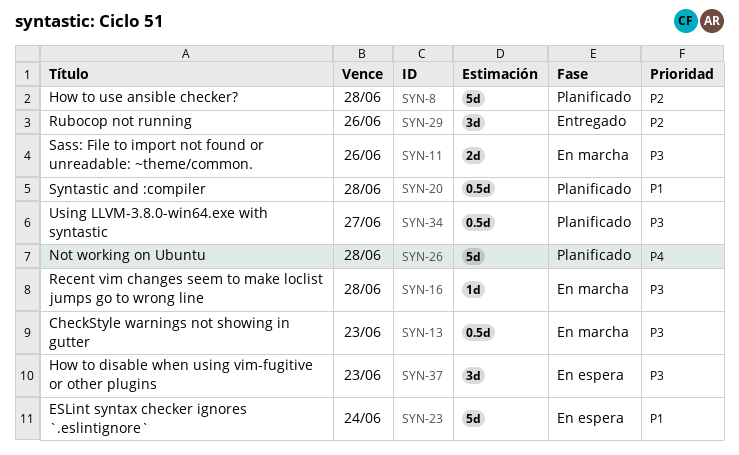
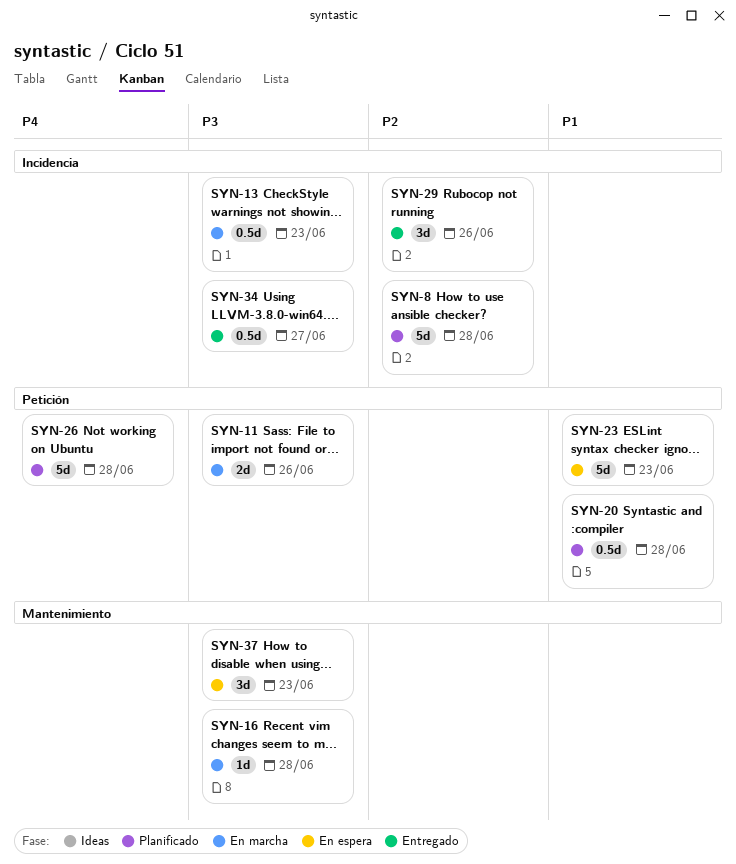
SYN-23, due: Jun 24 -> Jun 23
SYN-34, status: Planificado -> Entregado

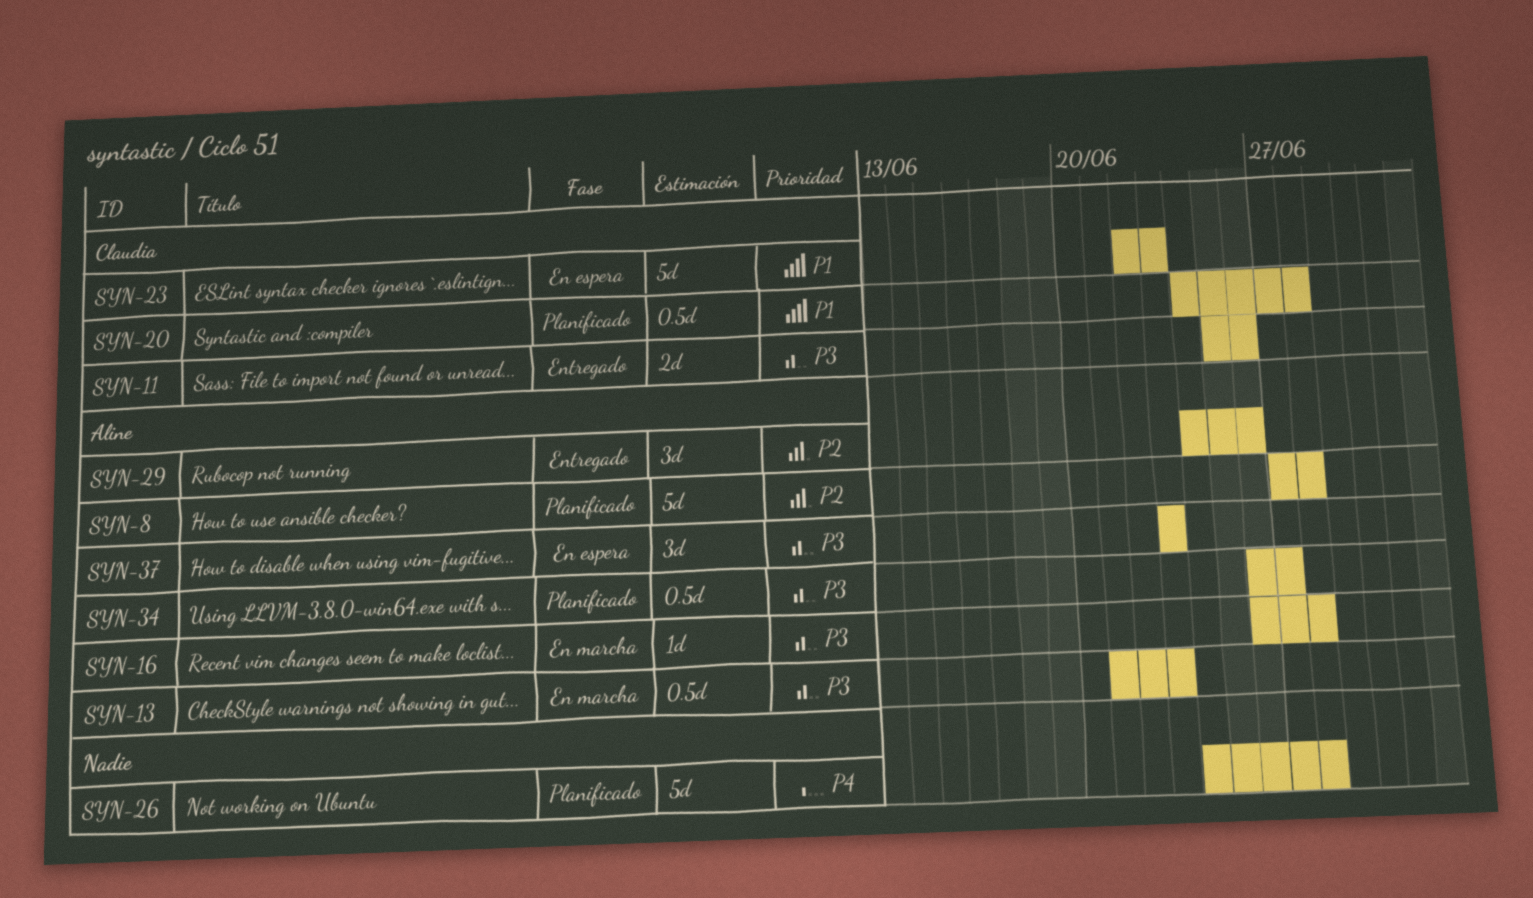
SYN-11, status: En marcha -> Entregado
SYN-34, status: Entregado -> Planificado

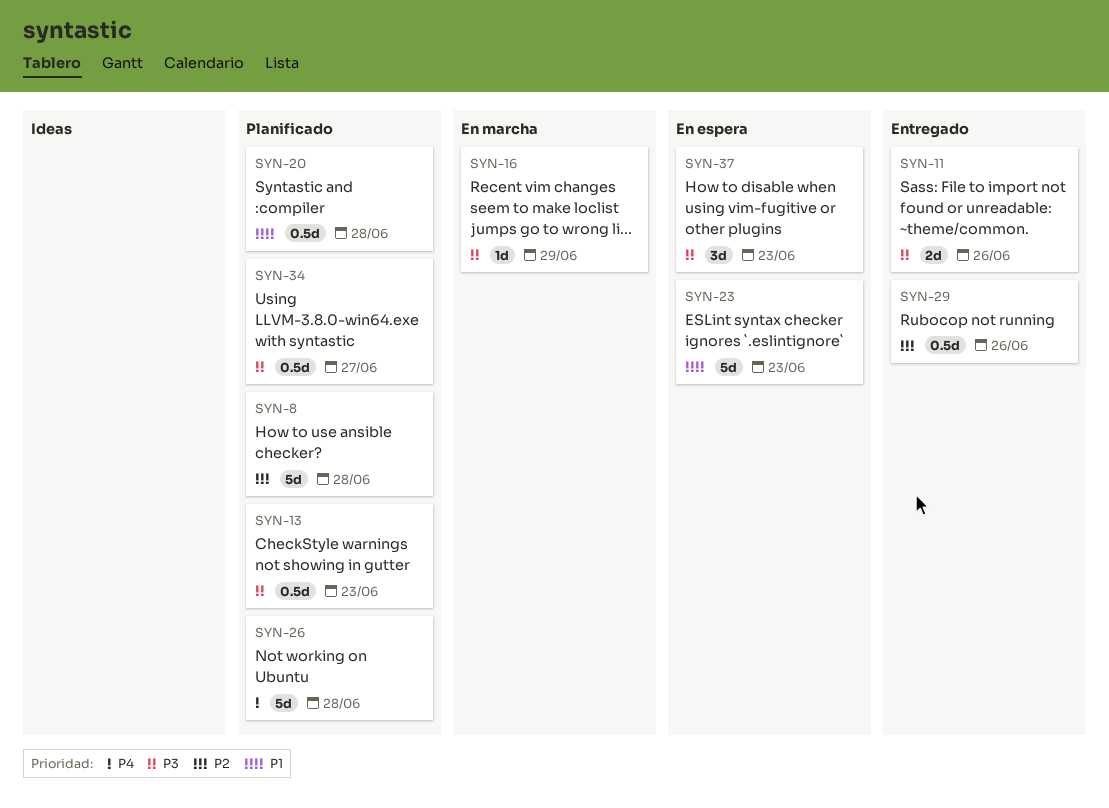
SYN-13, status: En marcha -> Planificado
SYN-16, due: Jun 28 -> Jun 29
SYN-29, estimate: 3d -> 0.5d

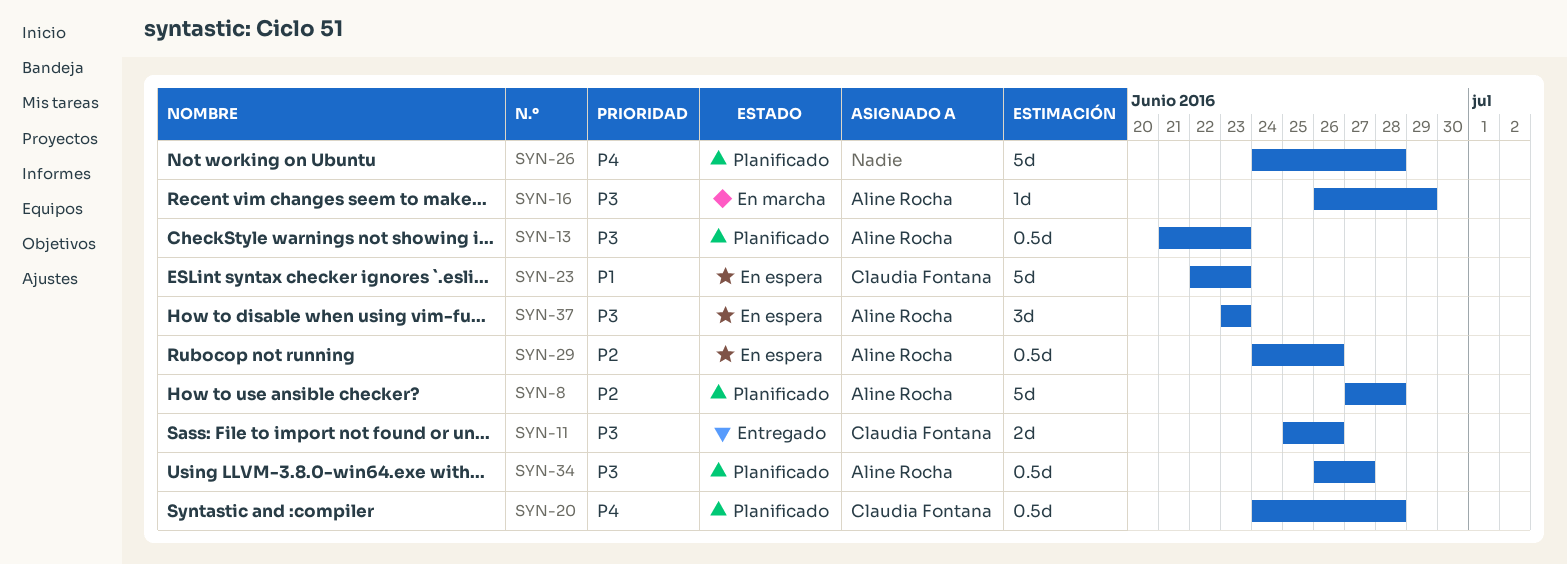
SYN-20, priority: P1 -> P4
SYN-29, status: Entregado -> En espera

